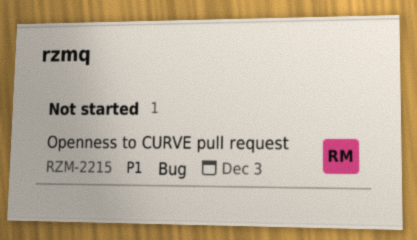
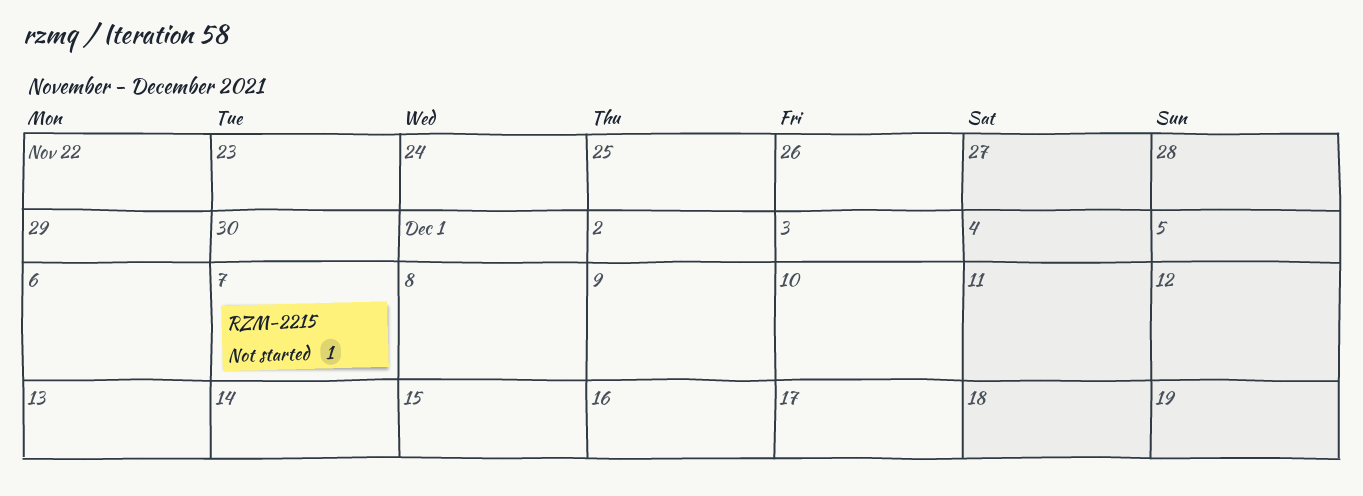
RZM-2215, due: Dec 3 -> Dec 7

